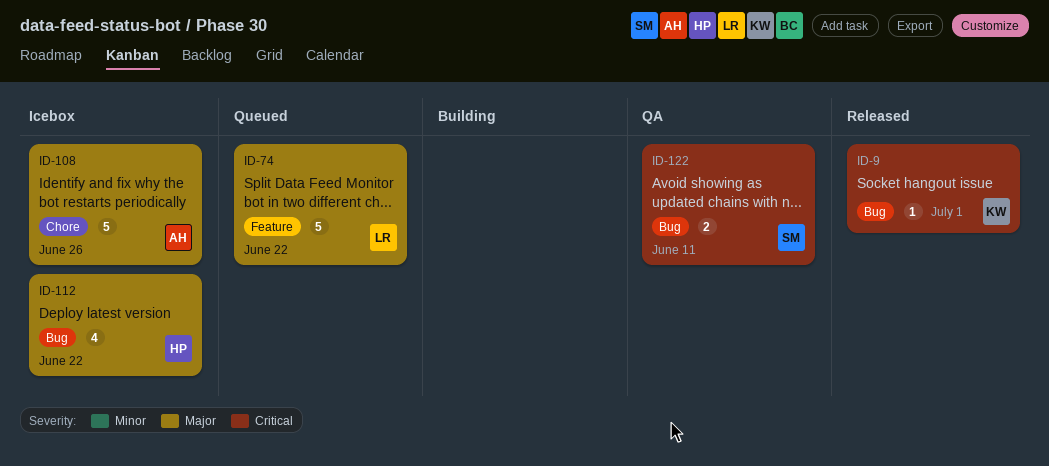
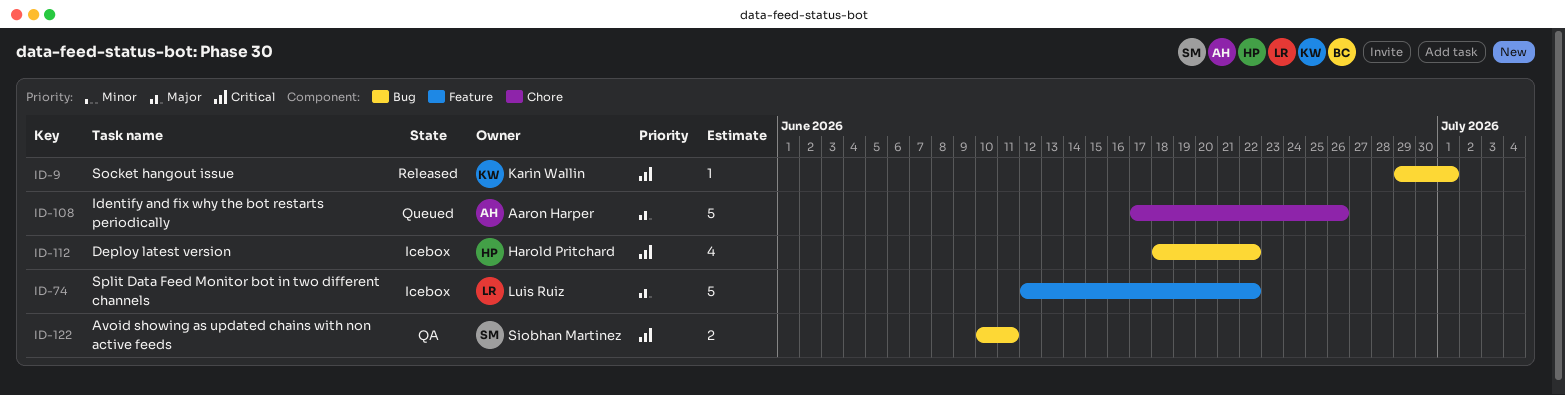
ID-74, status: Queued -> Icebox
ID-108, status: Icebox -> Queued
ID-112, priority: Major -> Critical

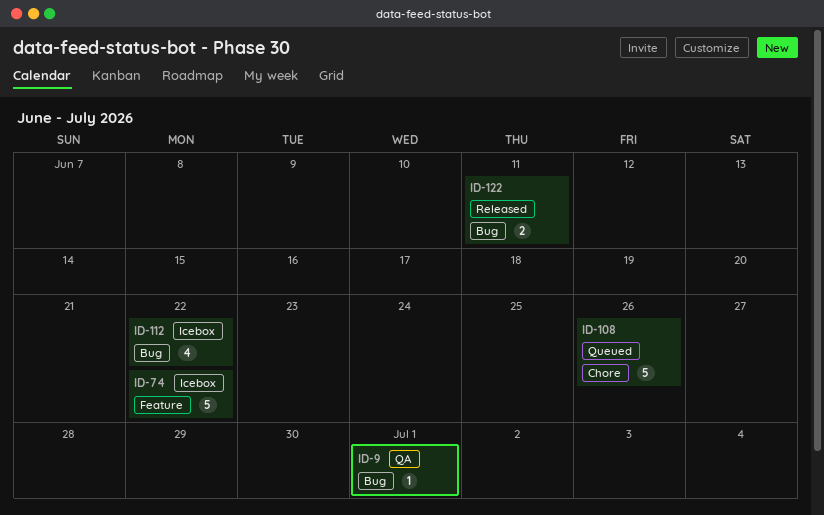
ID-9, status: Released -> QA
ID-122, status: QA -> Released

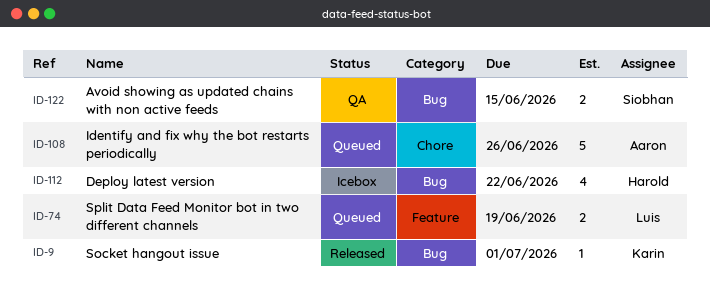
ID-9, status: QA -> Released
ID-74, status: Icebox -> Queued
ID-74, estimate: 5 -> 2
ID-74, due: Jun 22 -> Jun 19
ID-122, status: Released -> QA
ID-122, due: Jun 11 -> Jun 15

